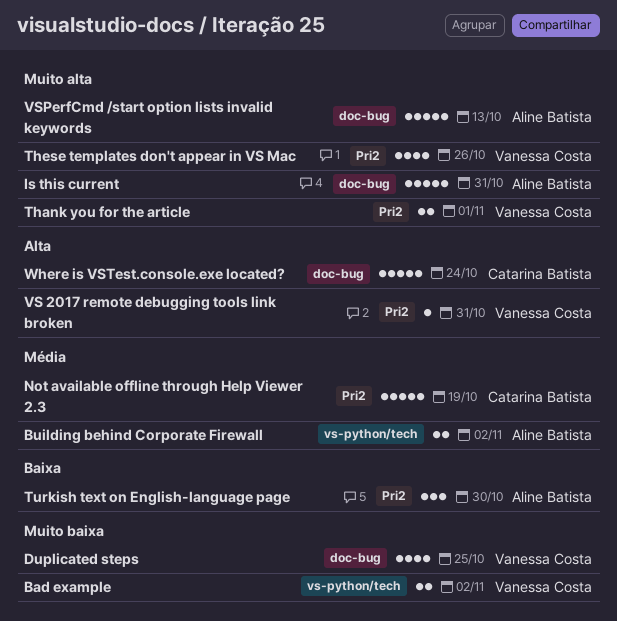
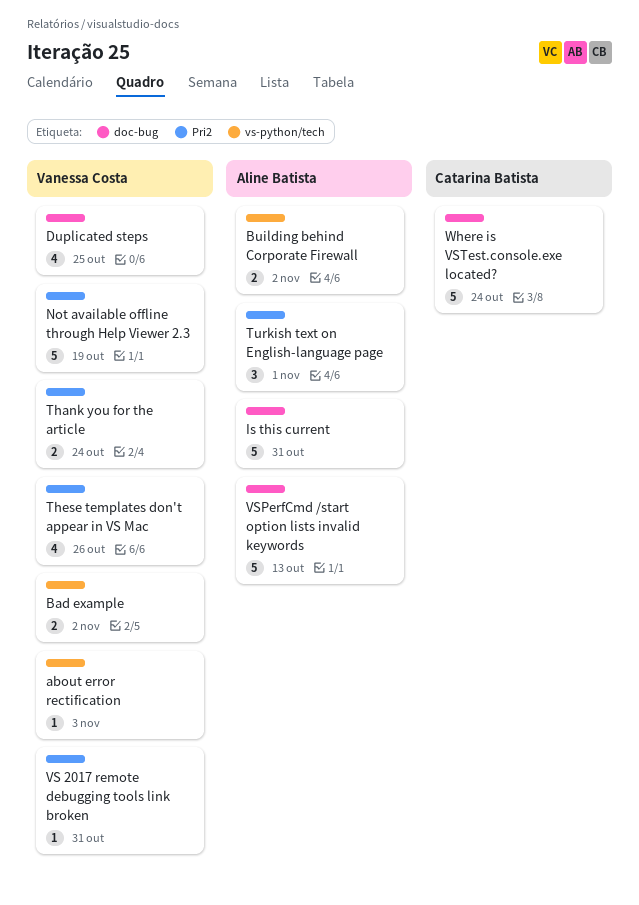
about error rectification: none -> present
Not available offline through Help Viewer 2.3, owner: Catarina Batista -> Vanessa Costa
Thank you for the article, due: Nov 1 -> Oct 24
Turkish text on English-language page, due: Oct 30 -> Nov 1

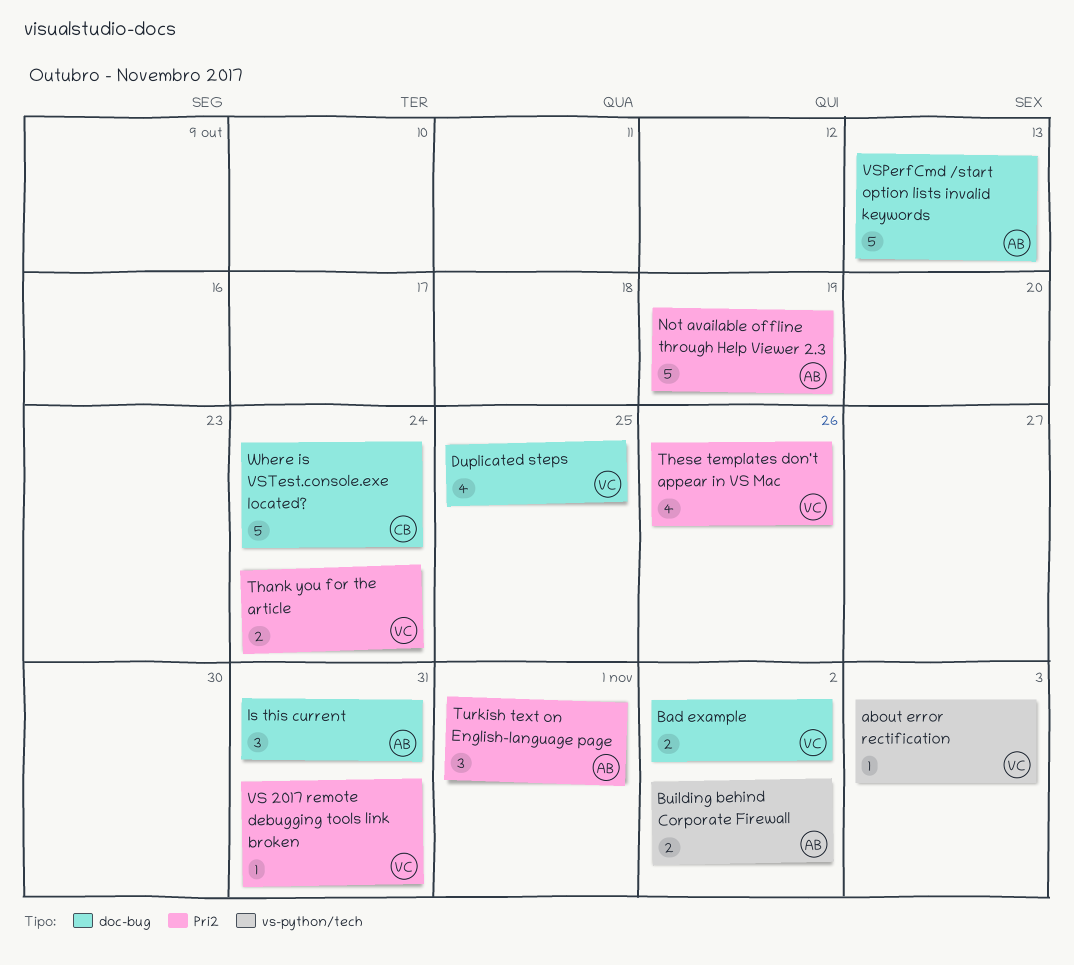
Bad example, label: vs-python/tech -> doc-bug
Is this current, estimate: 5 -> 3
Not available offline through Help Viewer 2.3, owner: Vanessa Costa -> Aline Batista

